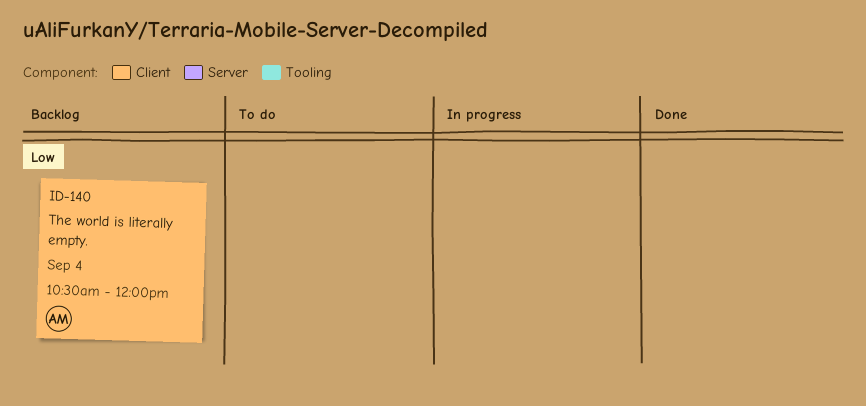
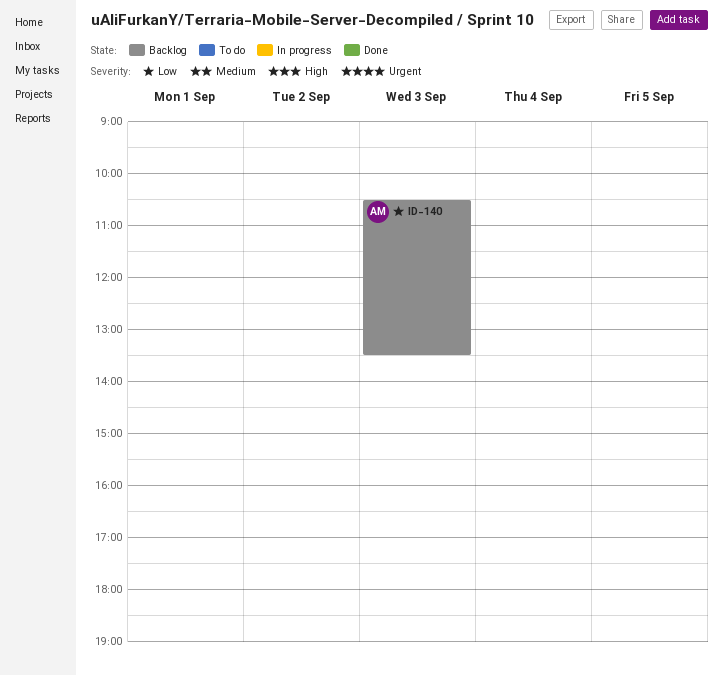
ID-140, day: Sep 4 -> Sep 3
ID-140, ends: 12:00 -> 13:30

